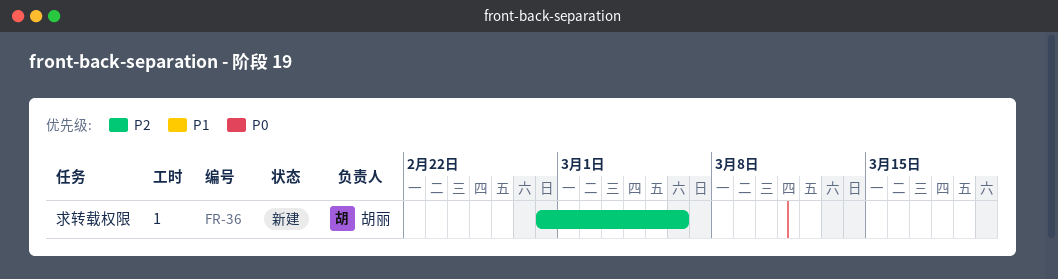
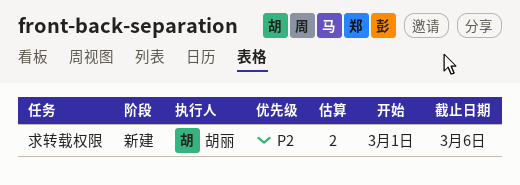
求转载权限, estimate: 1 -> 2
求转载权限, start: Feb 28 -> Mar 1

